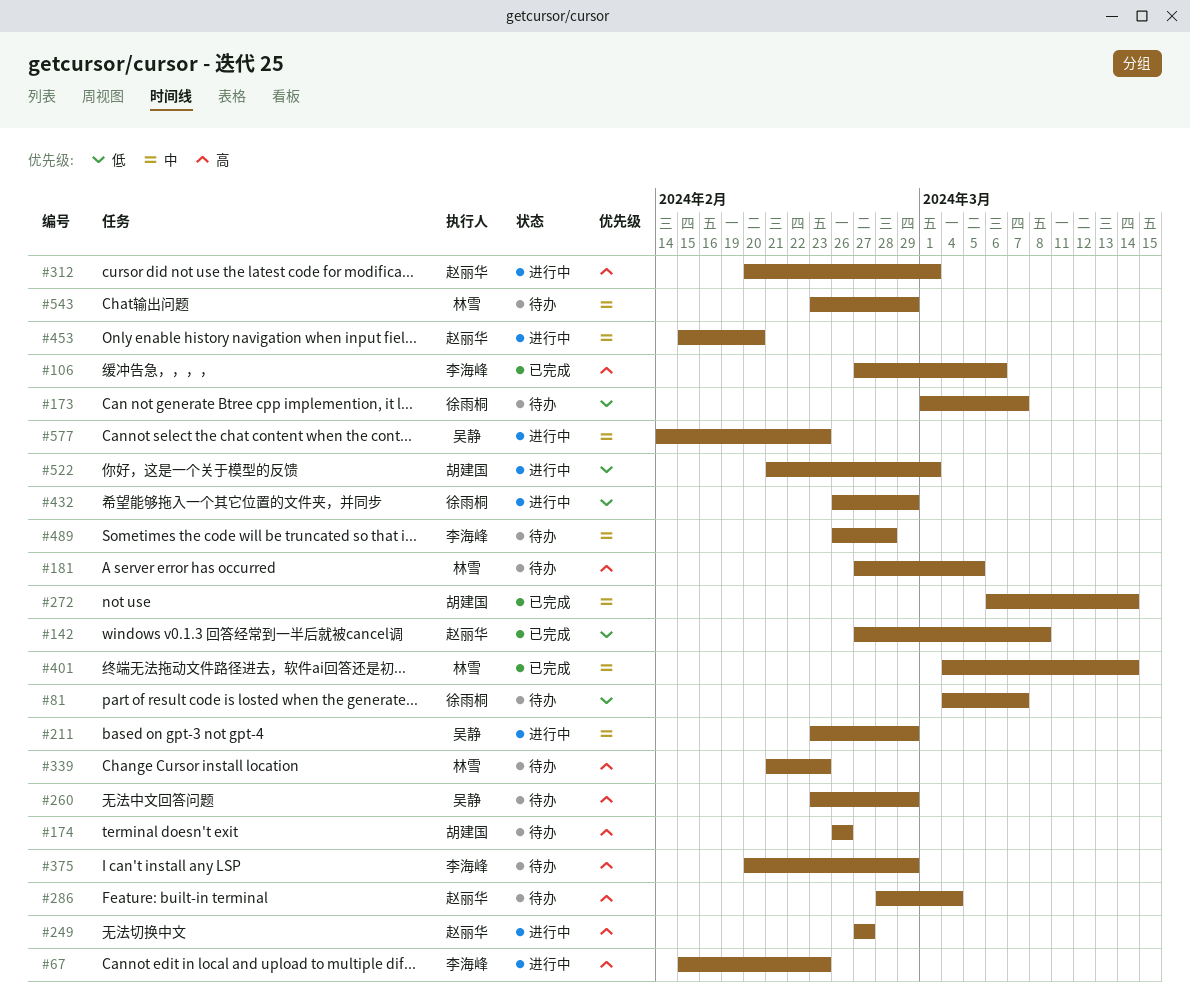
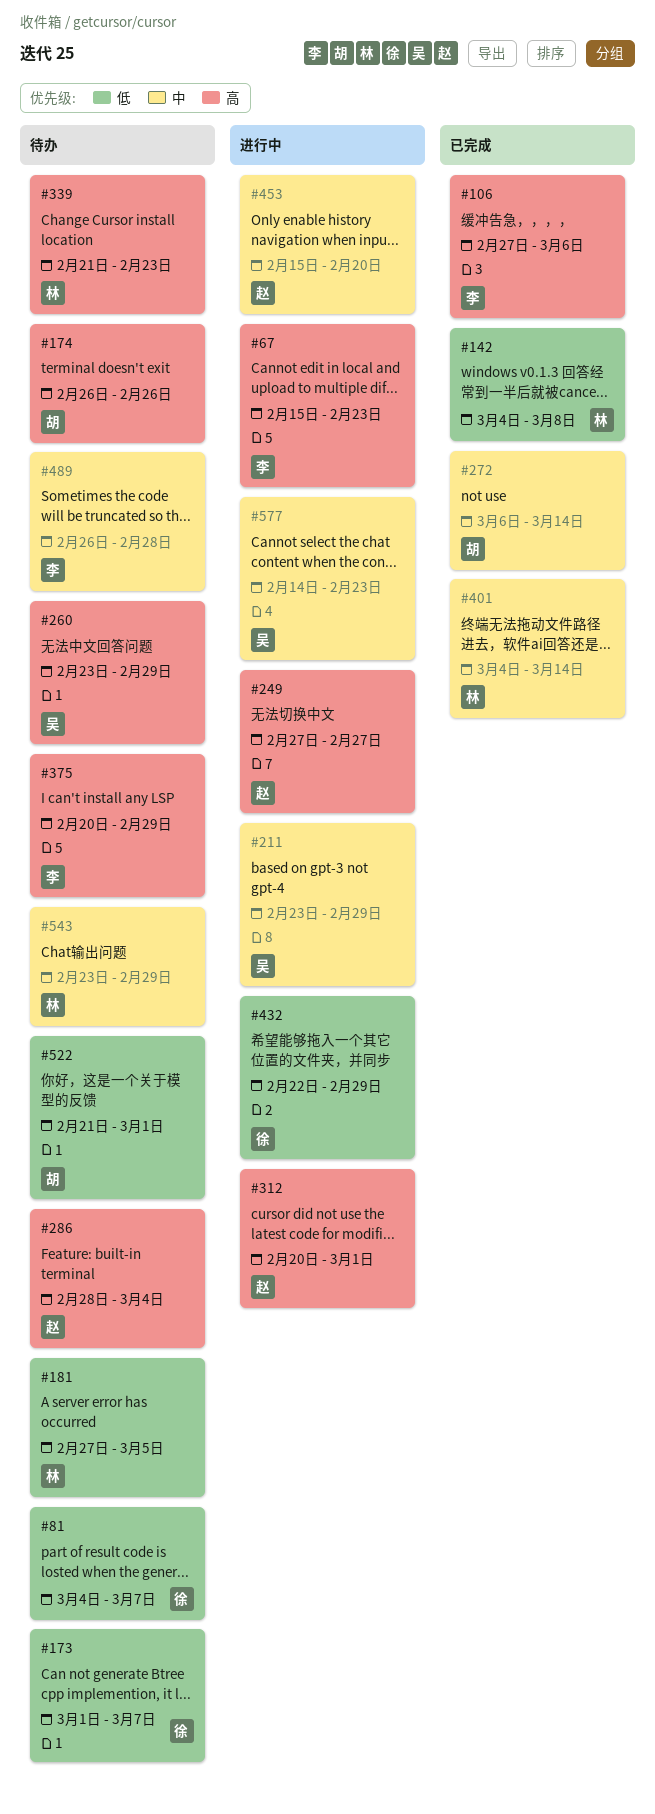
#142, owner: 赵丽华 -> 林雪
#142, start: Feb 27 -> Mar 4
#181, priority: 高 -> 低
#432, start: Feb 26 -> Feb 22
#522, status: 进行中 -> 待办

